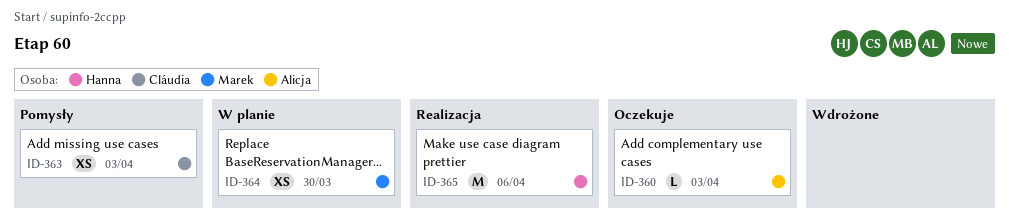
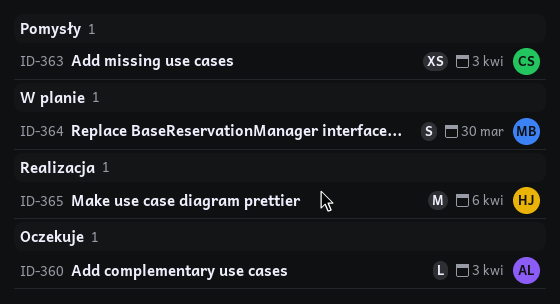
ID-364, estimate: XS -> S

